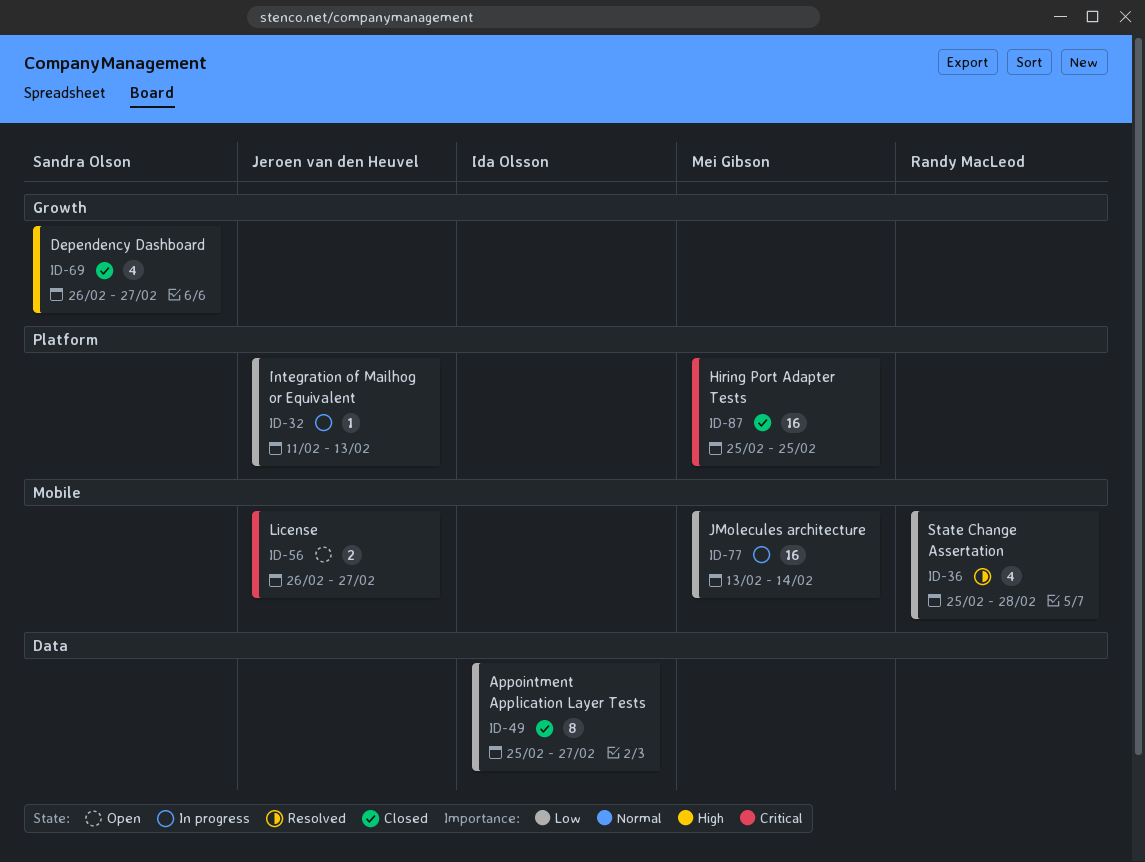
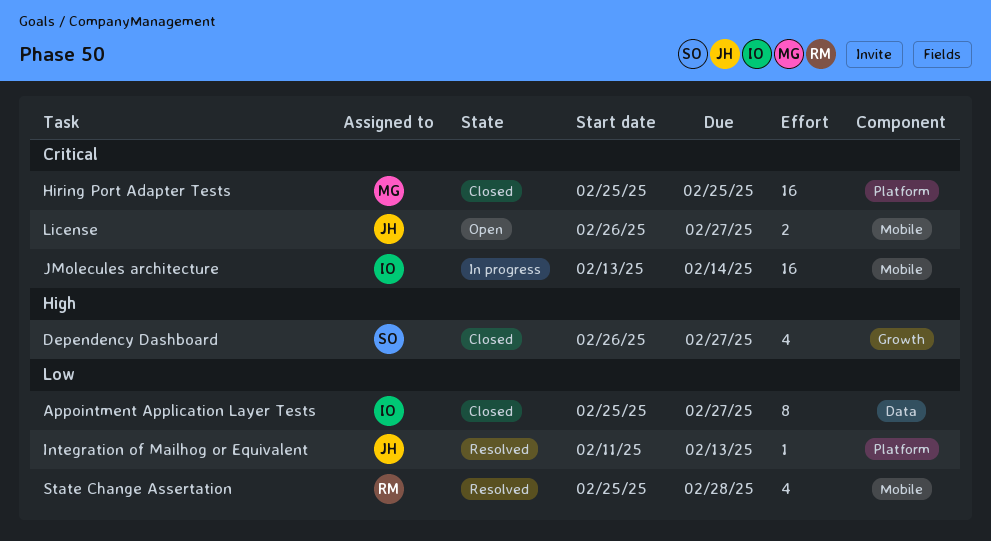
Integration of Mailhog or Equivalent, status: In progress -> Resolved
JMolecules architecture, owner: Mei Gibson -> Ida Olsson
JMolecules architecture, priority: Low -> Critical

